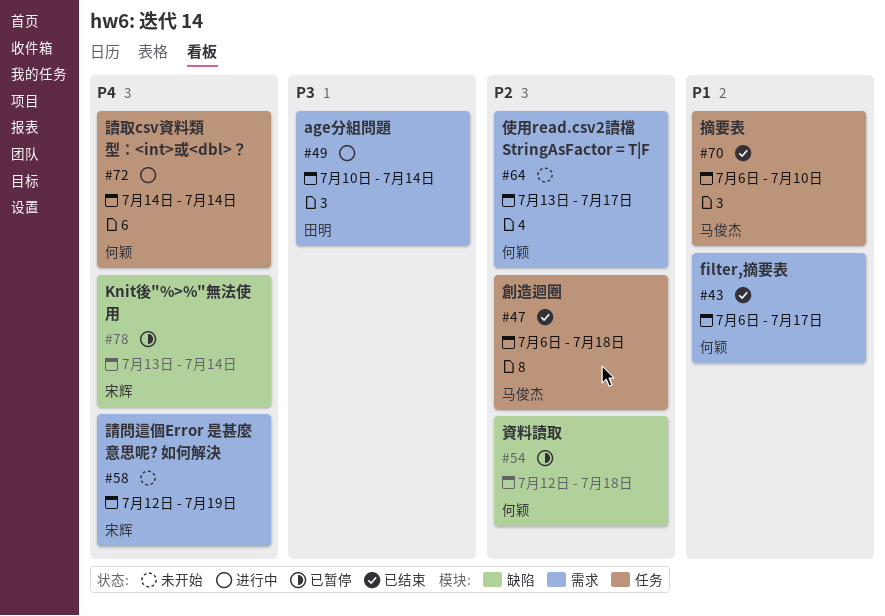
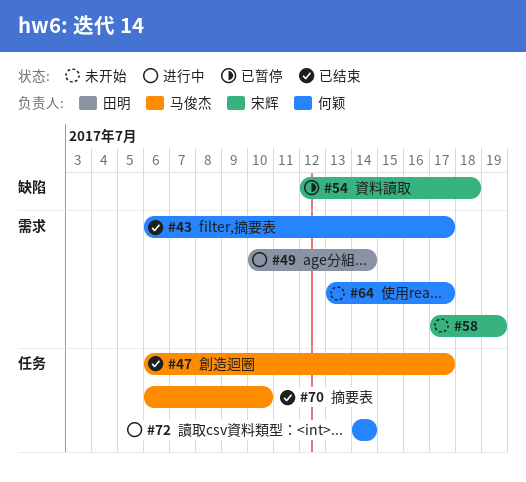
#47, due: Jul 18 -> Jul 17
#54, owner: 何颖 -> 宋辉
#58, start: Jul 12 -> Jul 17
#78: present -> none

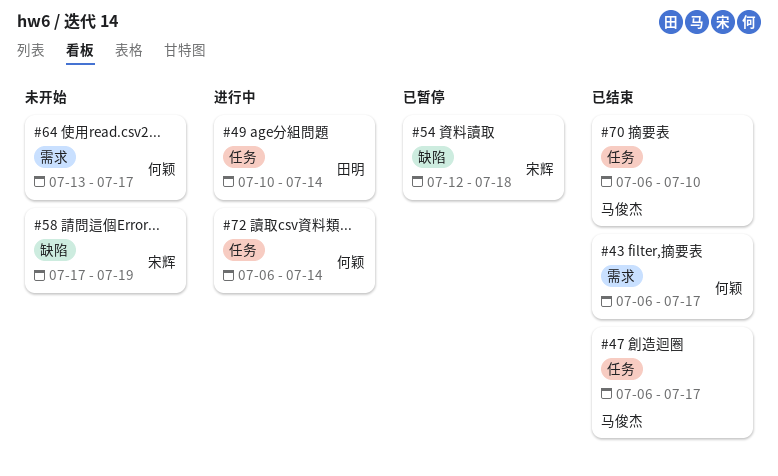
#49, label: 需求 -> 任务
#58, label: 需求 -> 缺陷
#72, start: Jul 14 -> Jul 6

